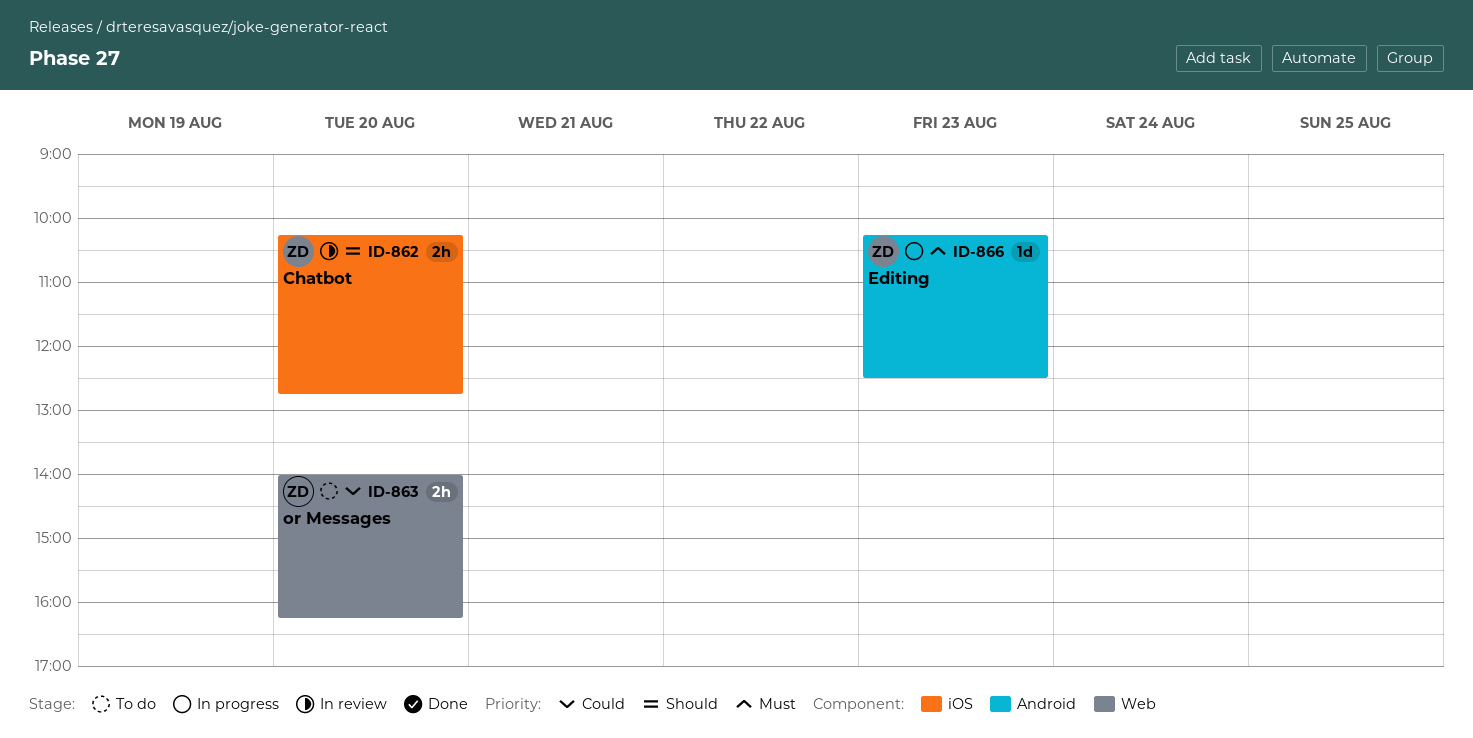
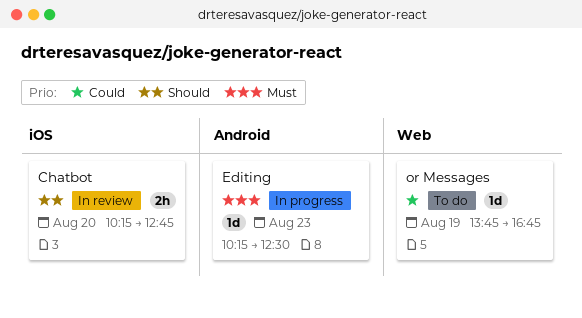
or Messages, estimate: 2h -> 1d
or Messages, day: Aug 20 -> Aug 19
or Messages, begins: 14:00 -> 13:45
or Messages, ends: 16:15 -> 16:45

